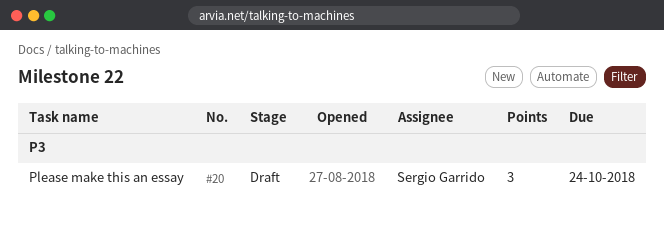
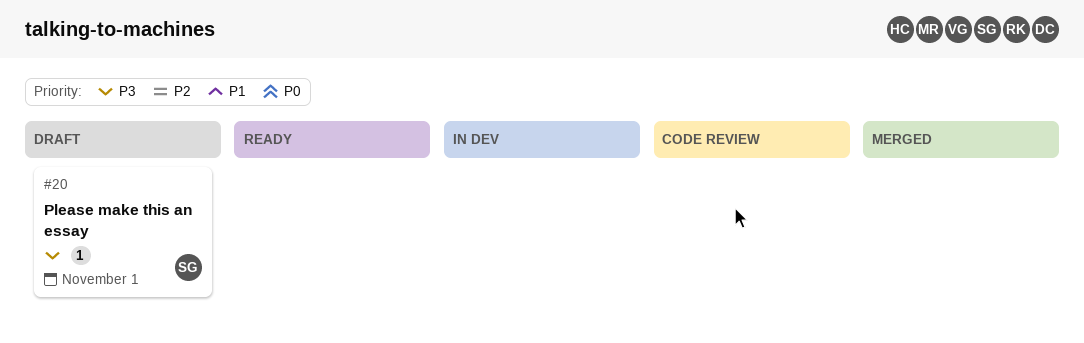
#20, estimate: 3 -> 1
#20, due: Oct 24 -> Nov 1

